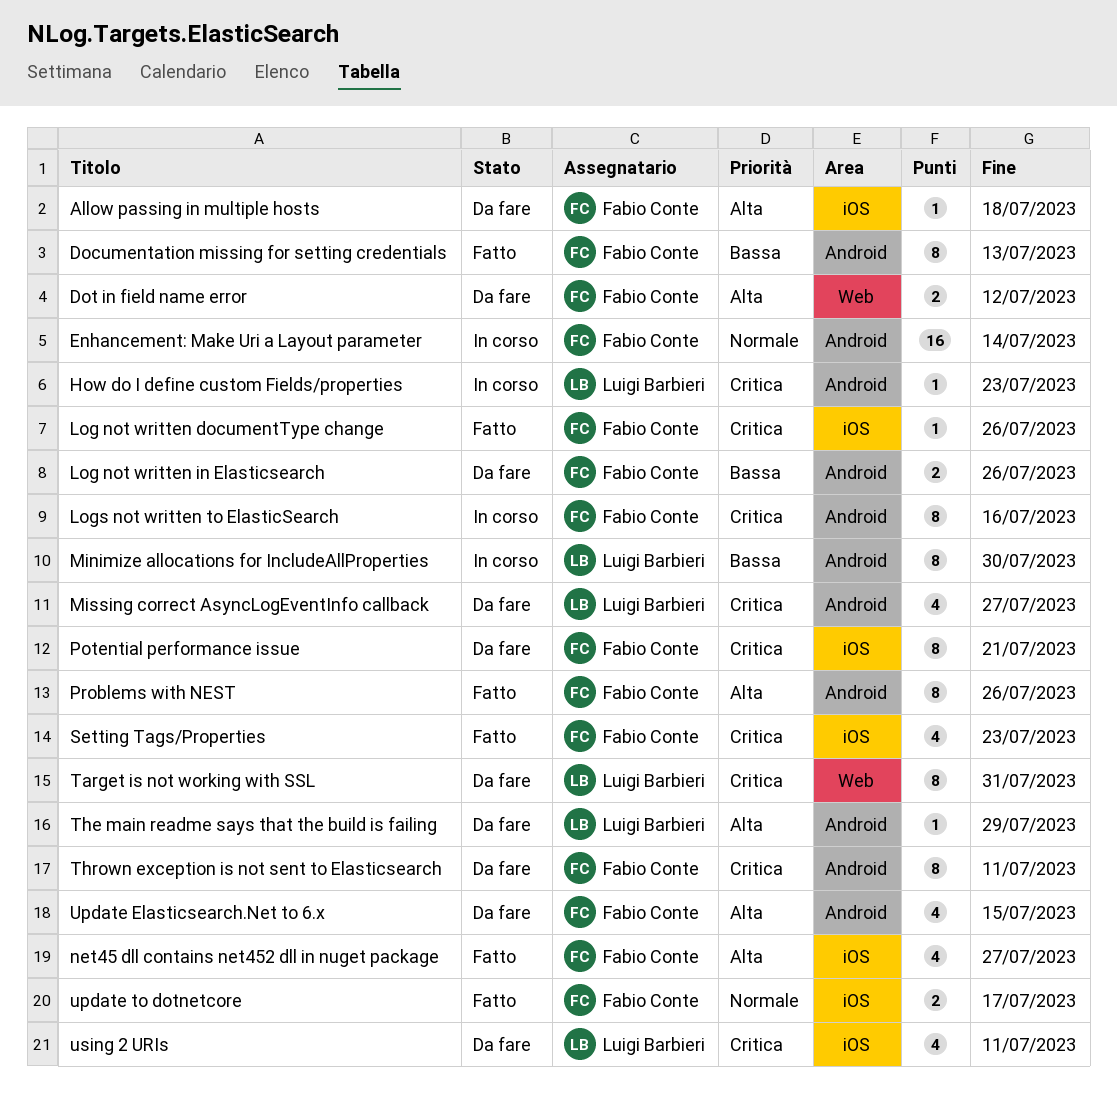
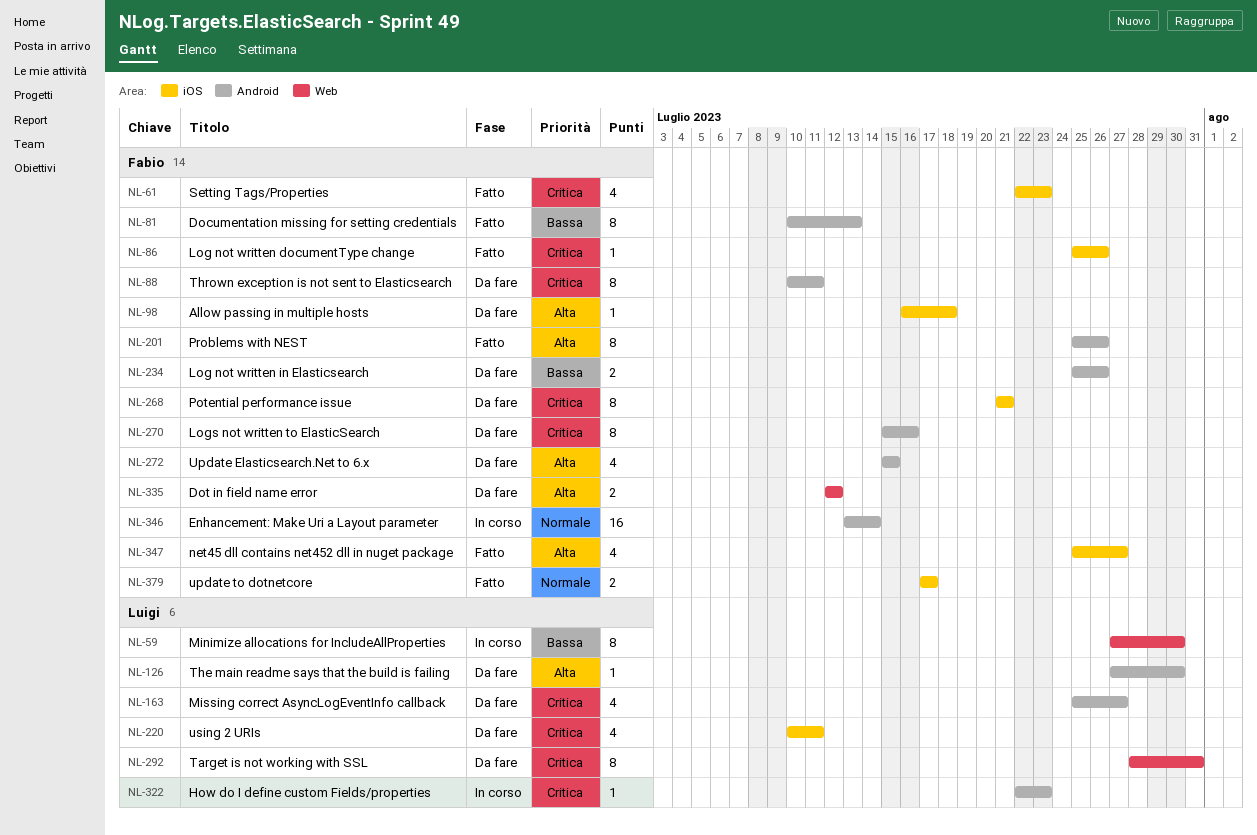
Logs not written to ElasticSearch, status: In corso -> Da fare
Minimize allocations for IncludeAllProperties, label: Android -> Web
The main readme says that the build is failing, due: Jul 29 -> Jul 30

